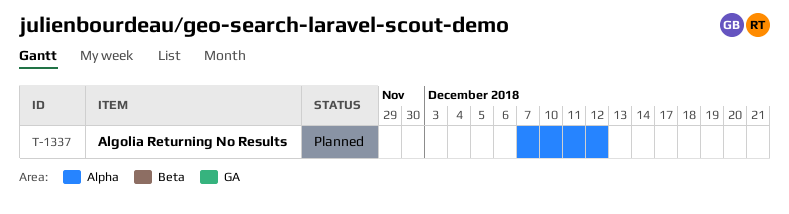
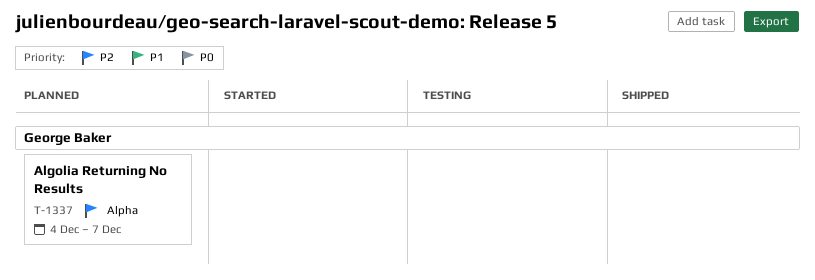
T-1337, start: Dec 7 -> Dec 4
T-1337, due: Dec 12 -> Dec 7

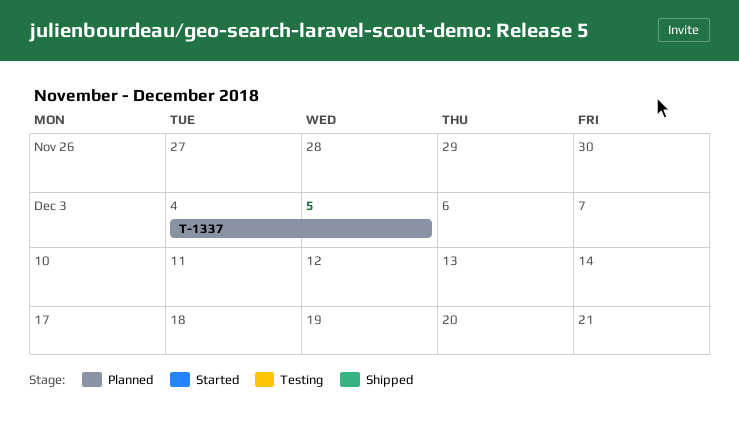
T-1337, due: Dec 7 -> Dec 5

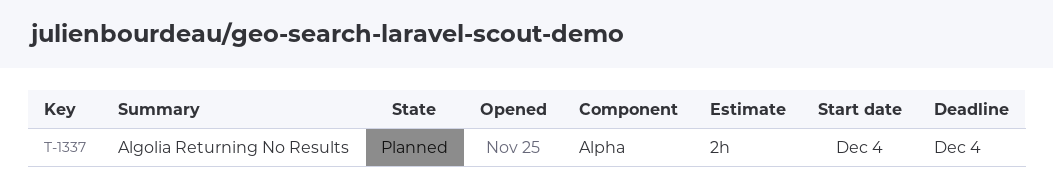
T-1337, due: Dec 5 -> Dec 4

